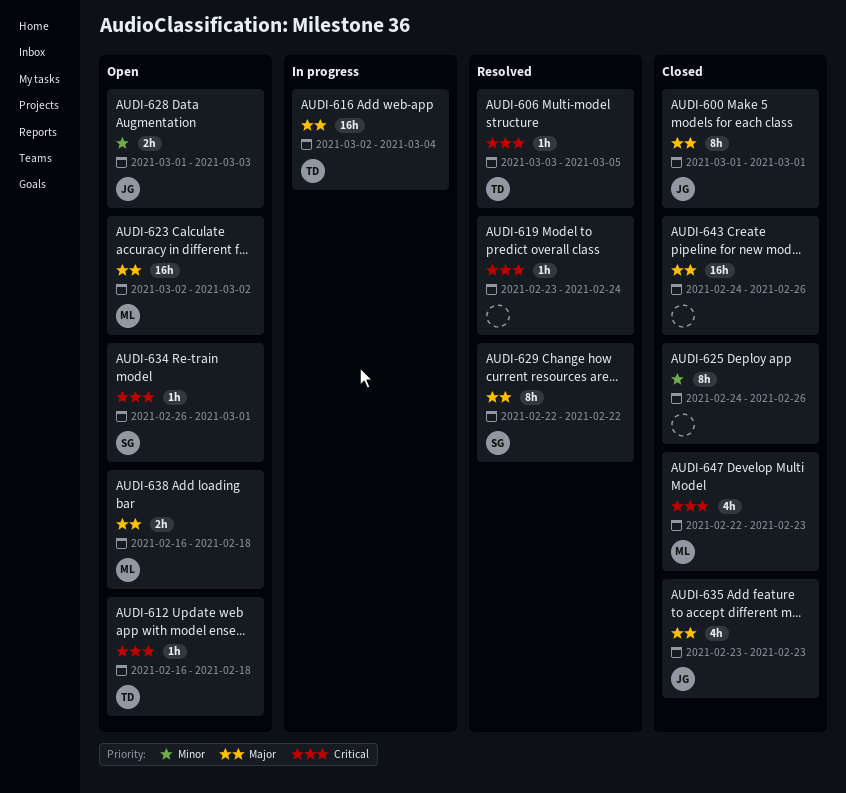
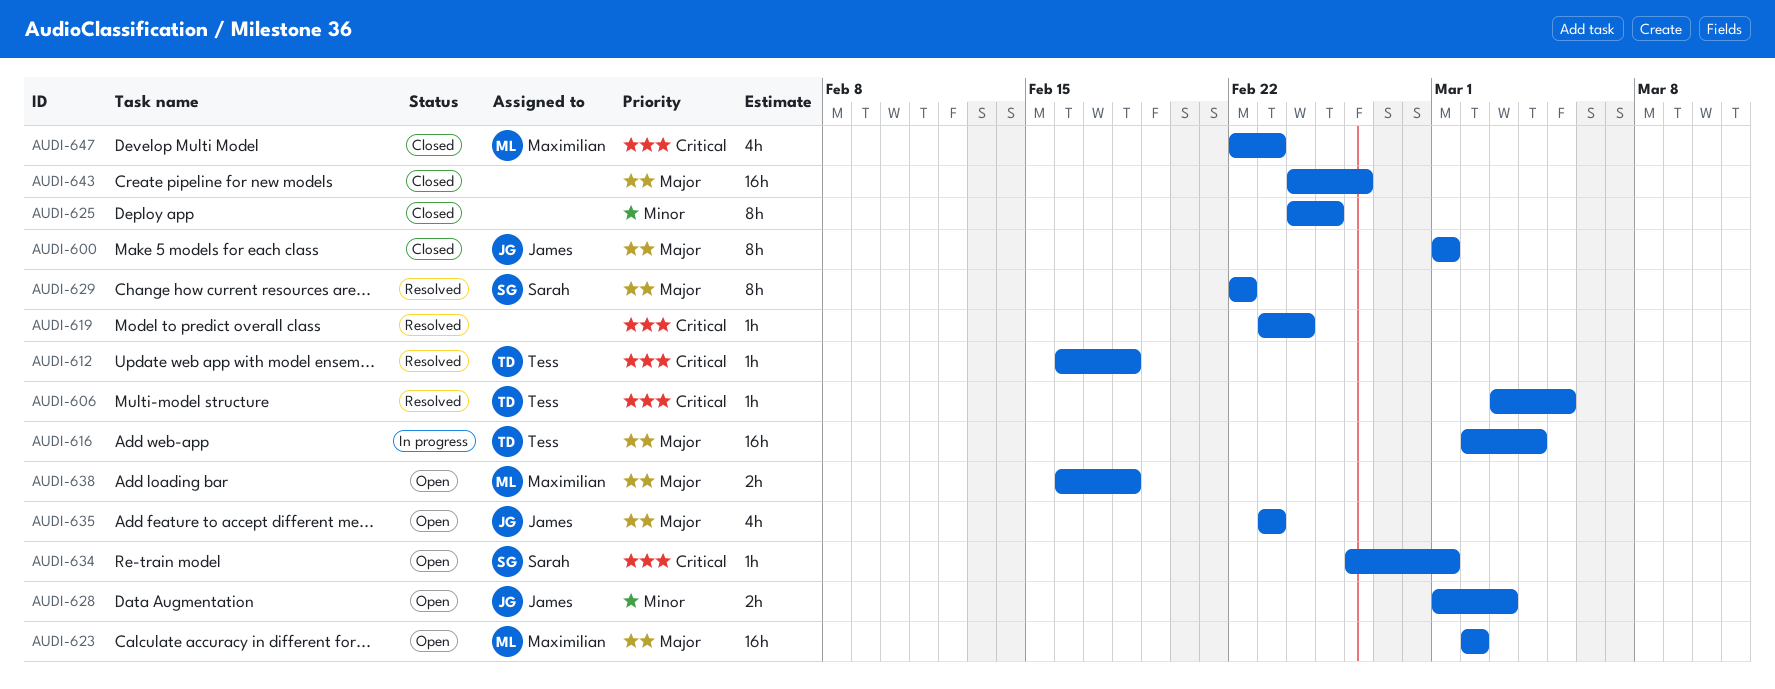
AUDI-612, status: Open -> Resolved
AUDI-625, due: Feb 26 -> Feb 25
AUDI-635, status: Closed -> Open

